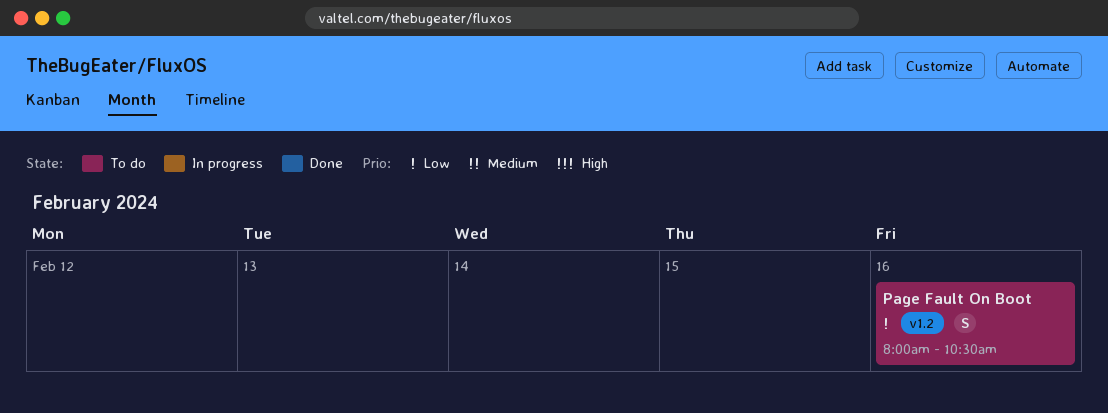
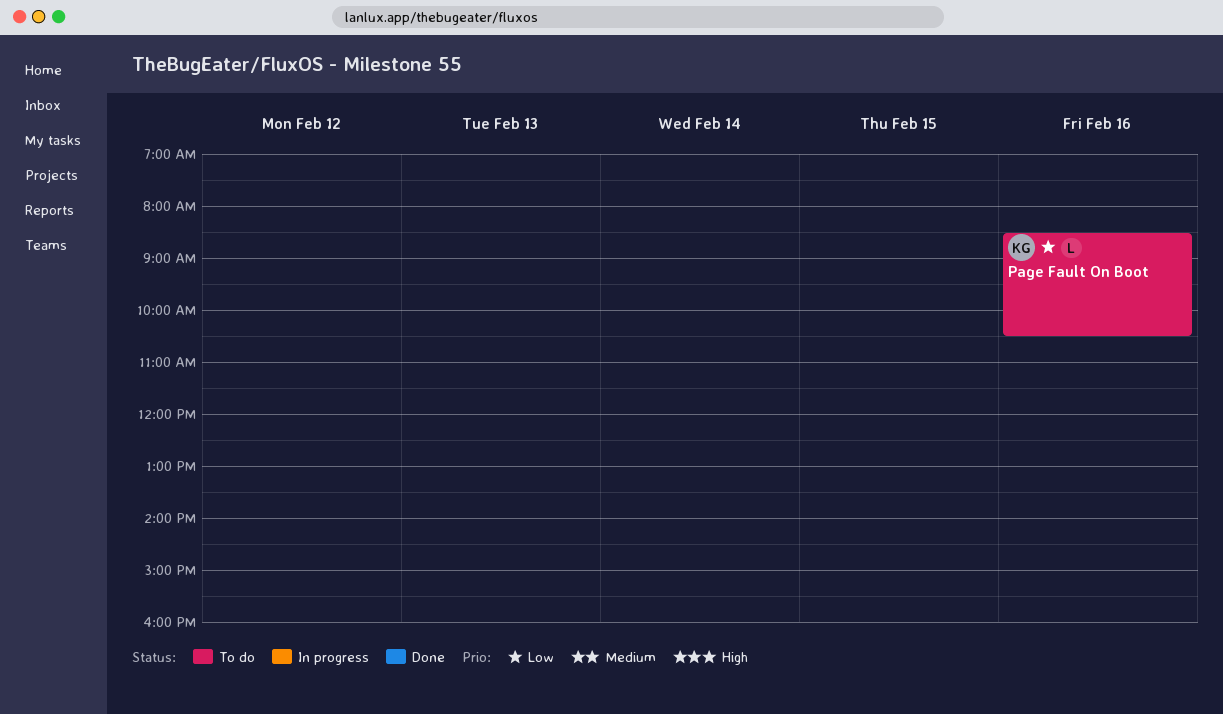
Page Fault On Boot, estimate: S -> L
Page Fault On Boot, begins: 08:00 -> 08:30

